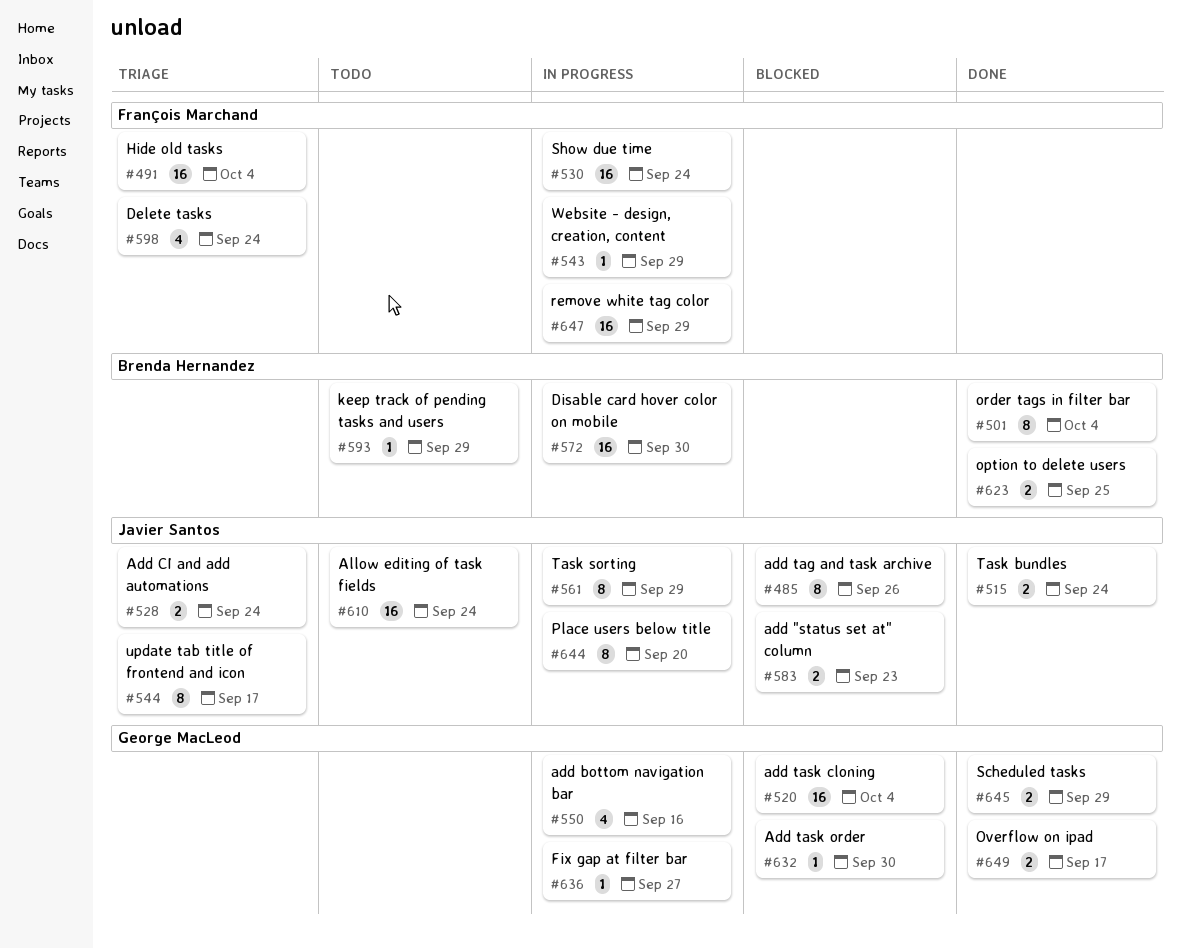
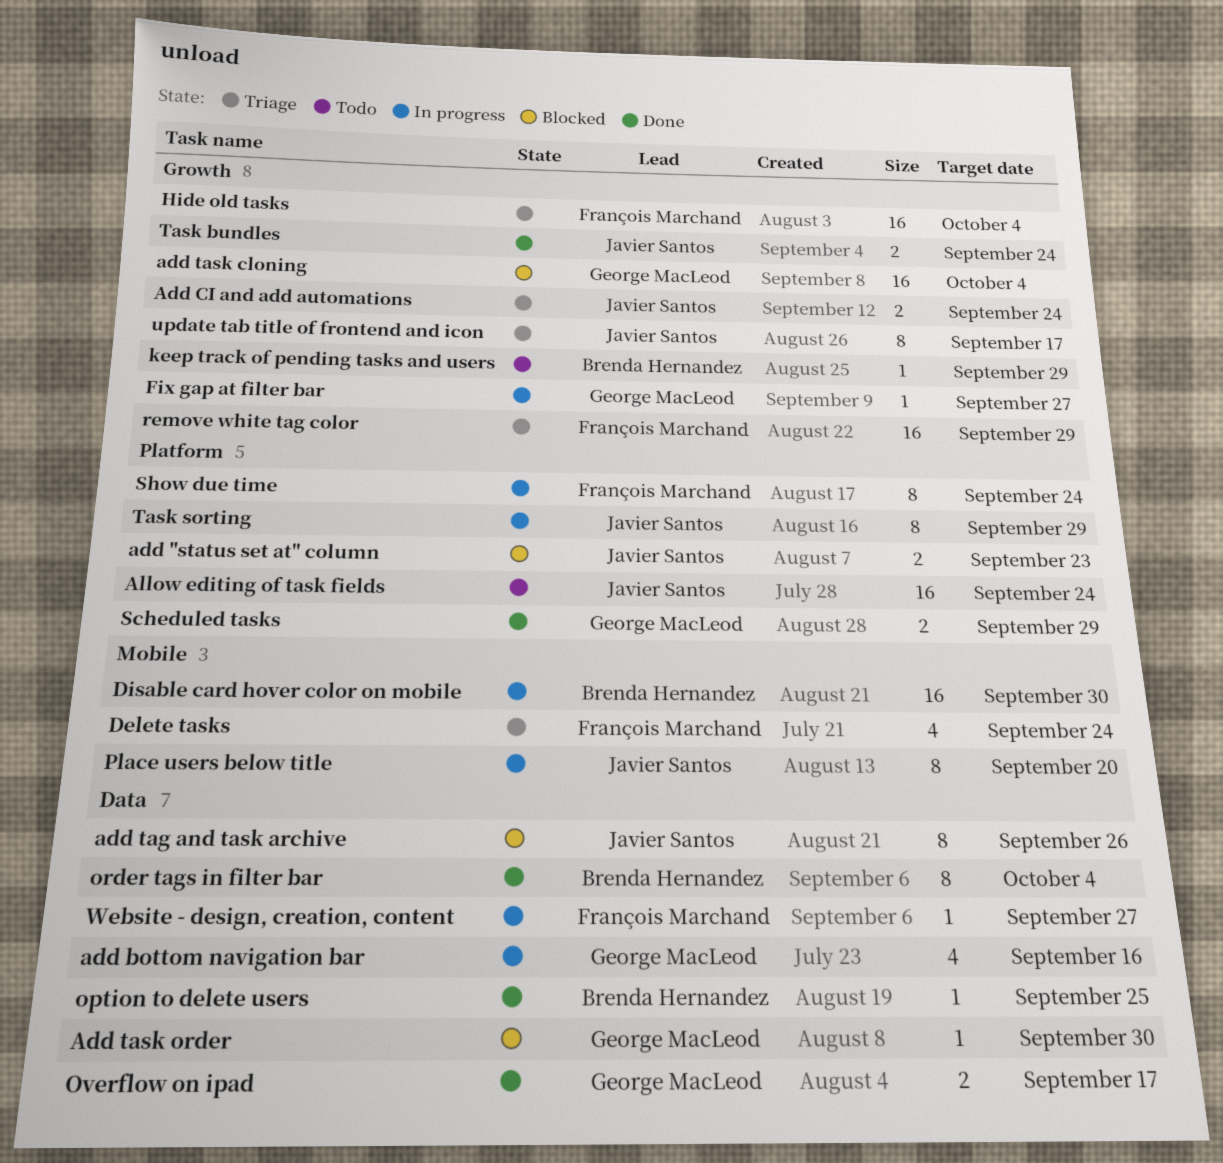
option to delete users, estimate: 2 -> 1
remove white tag color, status: In progress -> Triage
Show due time, estimate: 16 -> 8
Website - design, creation, content, due: Sep 29 -> Sep 27

